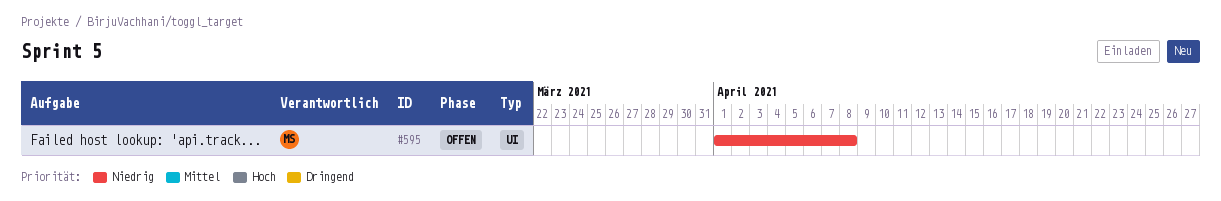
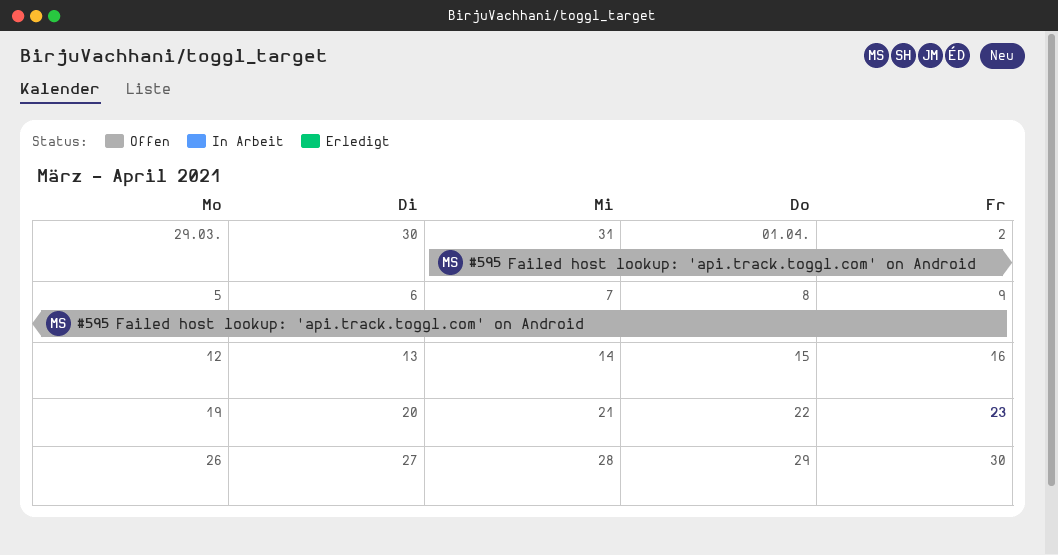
#595, start: Apr 1 -> Mar 31
#595, due: Apr 8 -> Apr 9

